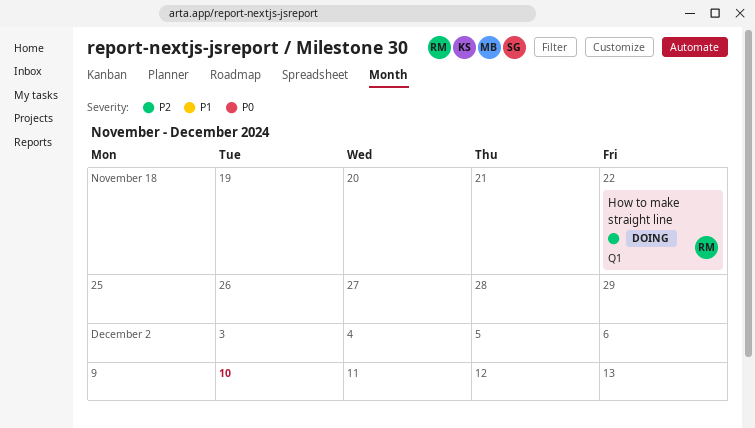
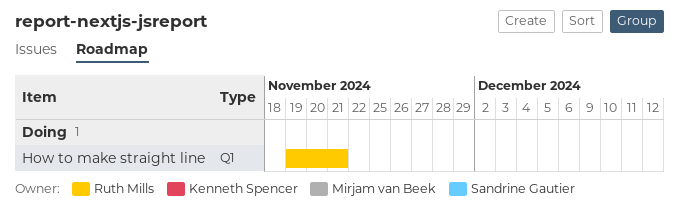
How to make straight line, due: Nov 22 -> Nov 21

